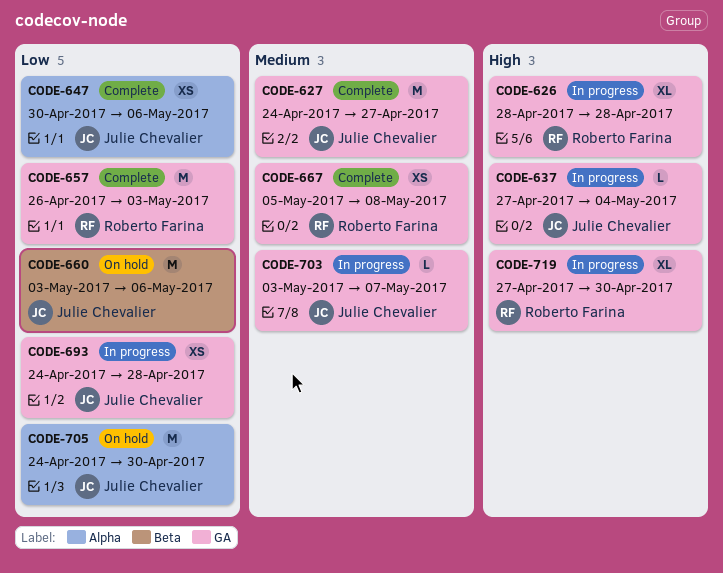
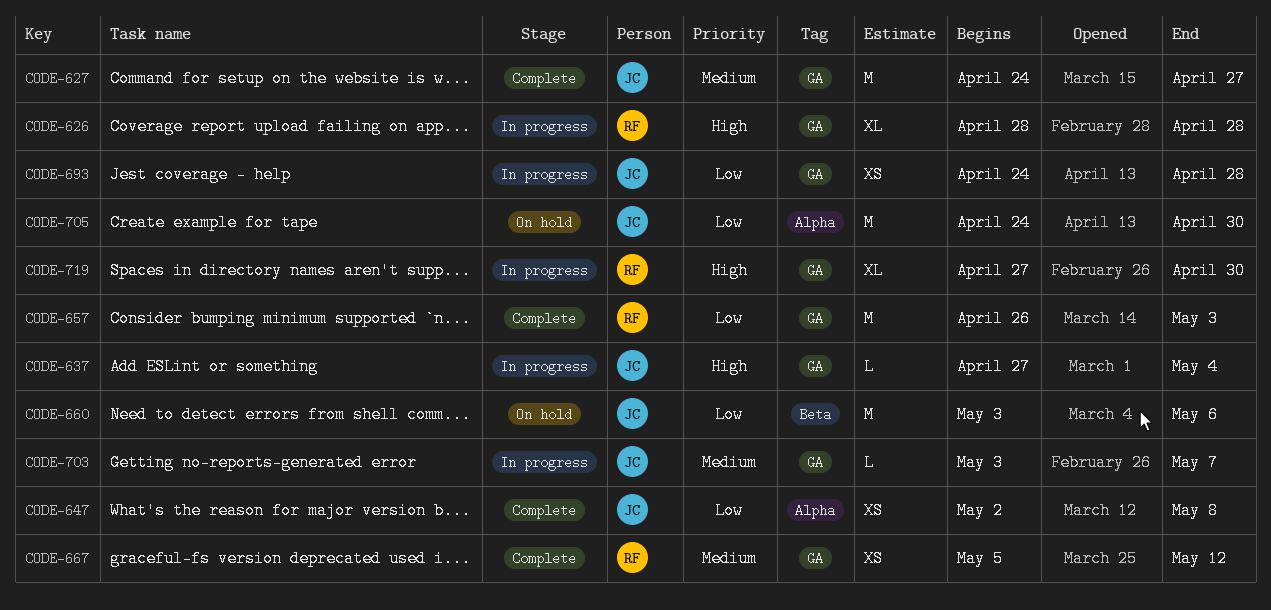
CODE-647, start: Apr 30 -> May 2
CODE-647, due: May 6 -> May 8
CODE-667, due: May 8 -> May 12

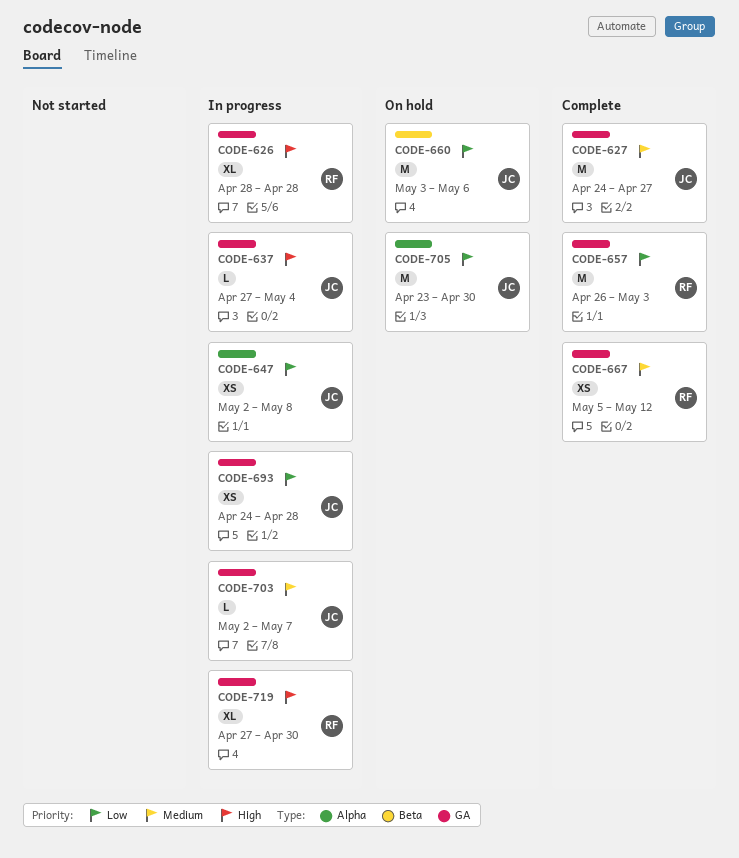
CODE-647, status: Complete -> In progress
CODE-703, start: May 3 -> May 2
CODE-705, start: Apr 24 -> Apr 23

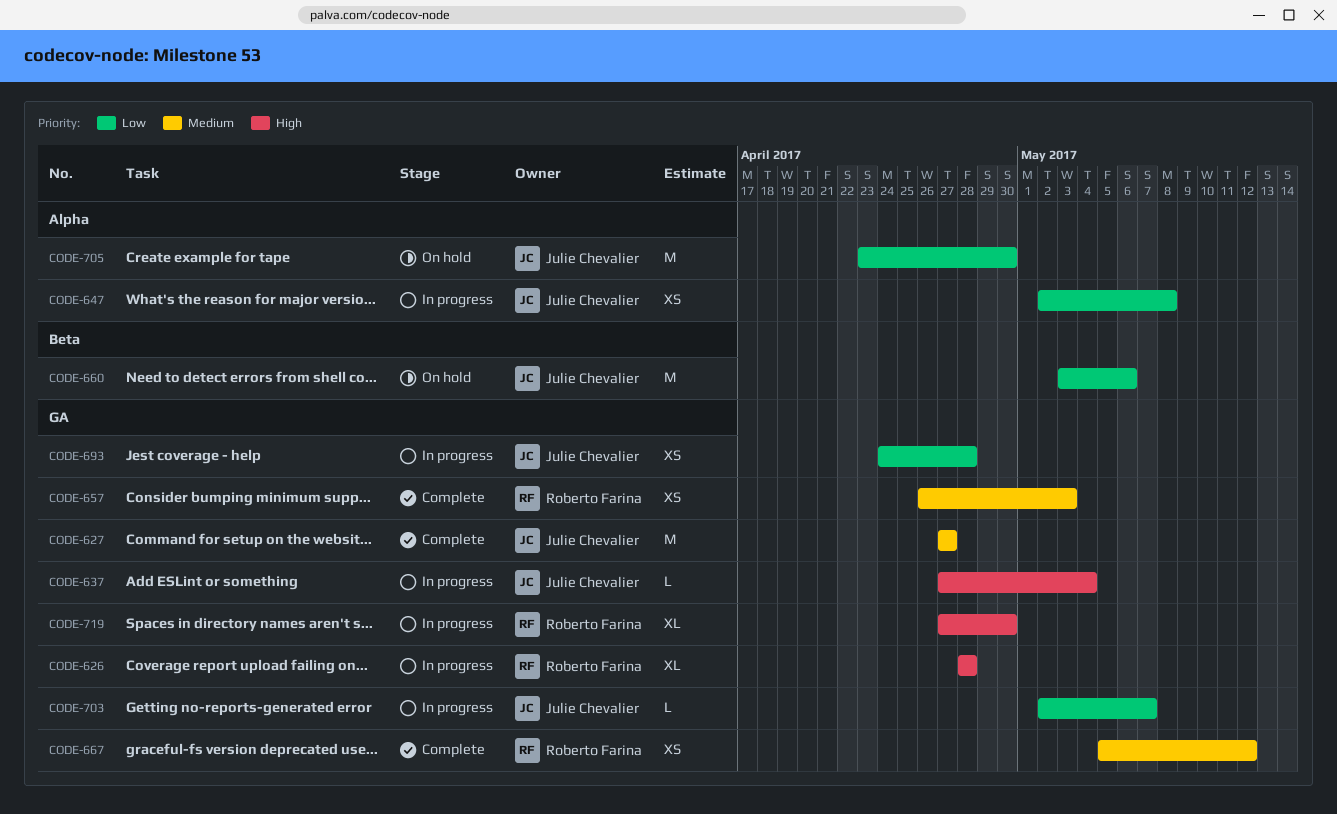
CODE-627, start: Apr 24 -> Apr 27
CODE-657, priority: Low -> Medium
CODE-657, estimate: M -> XS
CODE-703, priority: Medium -> Low

